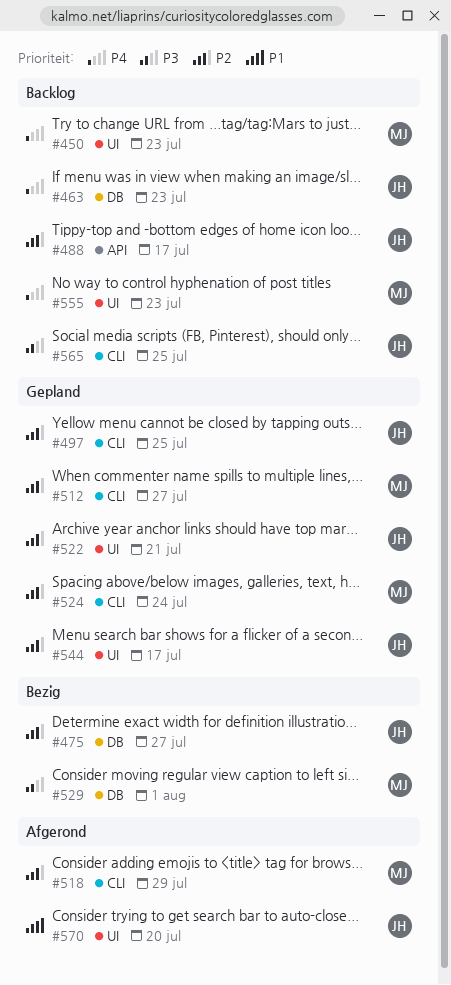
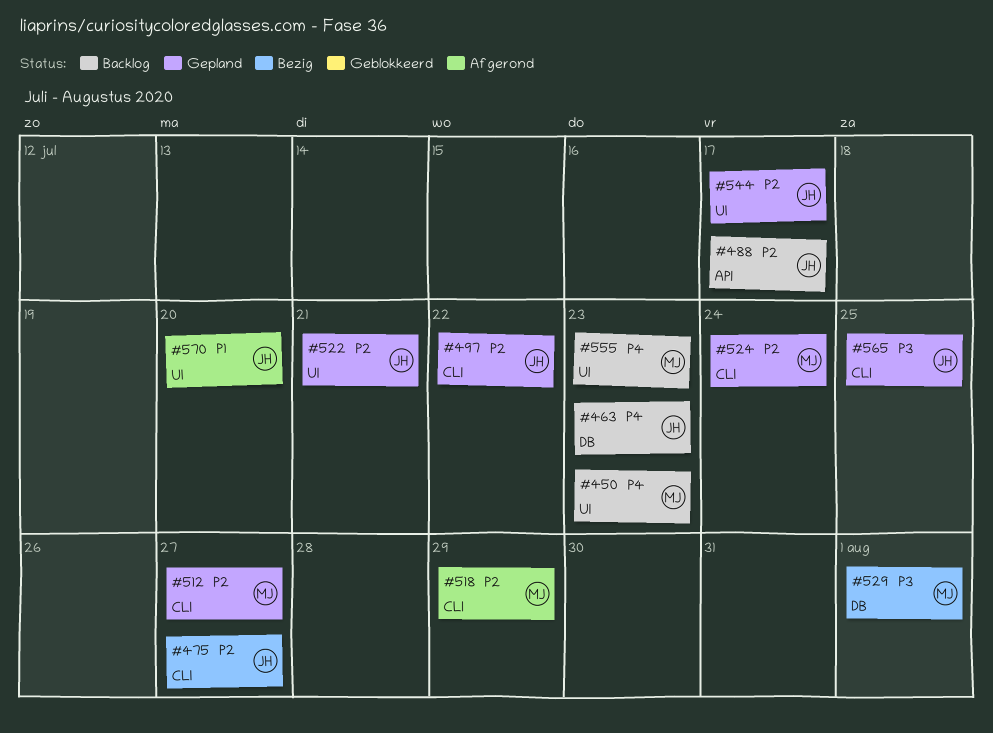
#475, label: DB -> CLI
#497, due: Jul 25 -> Jul 22
#565, status: Backlog -> Gepland

